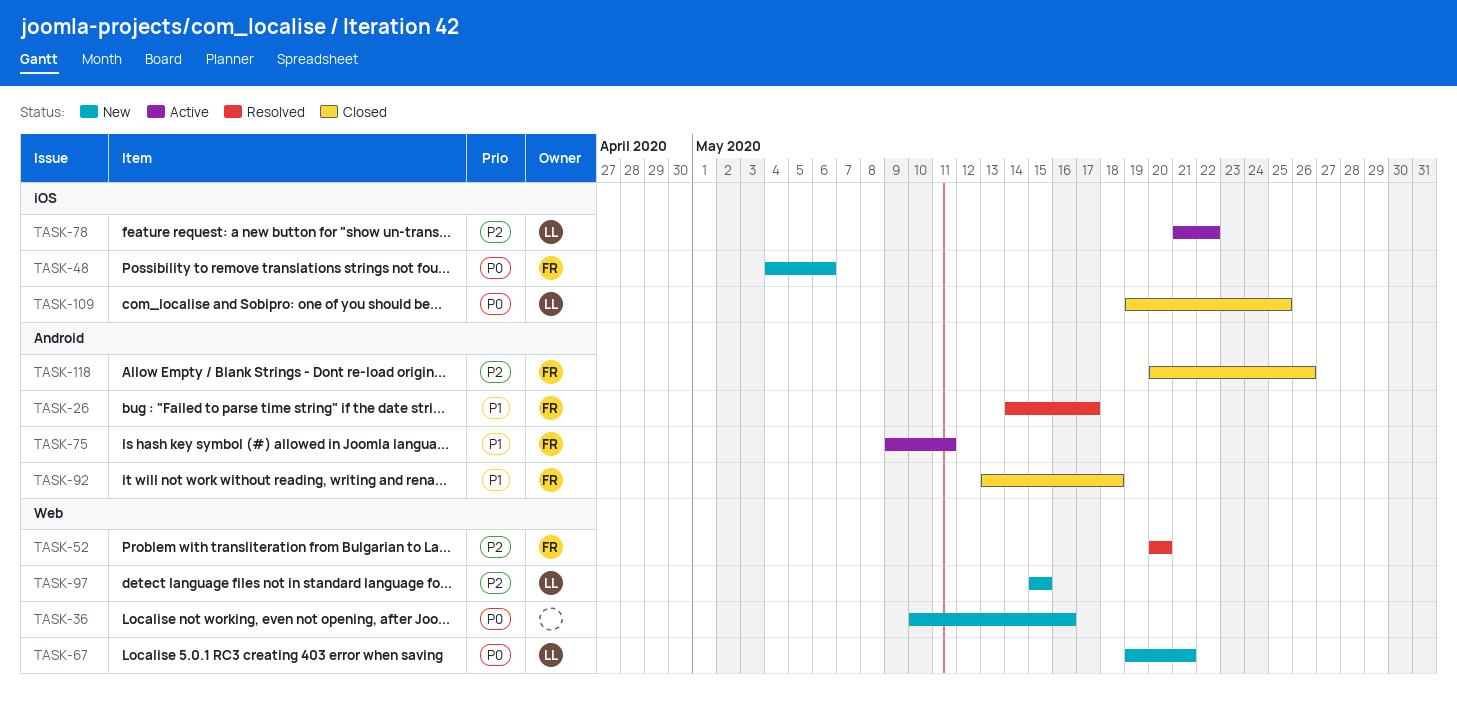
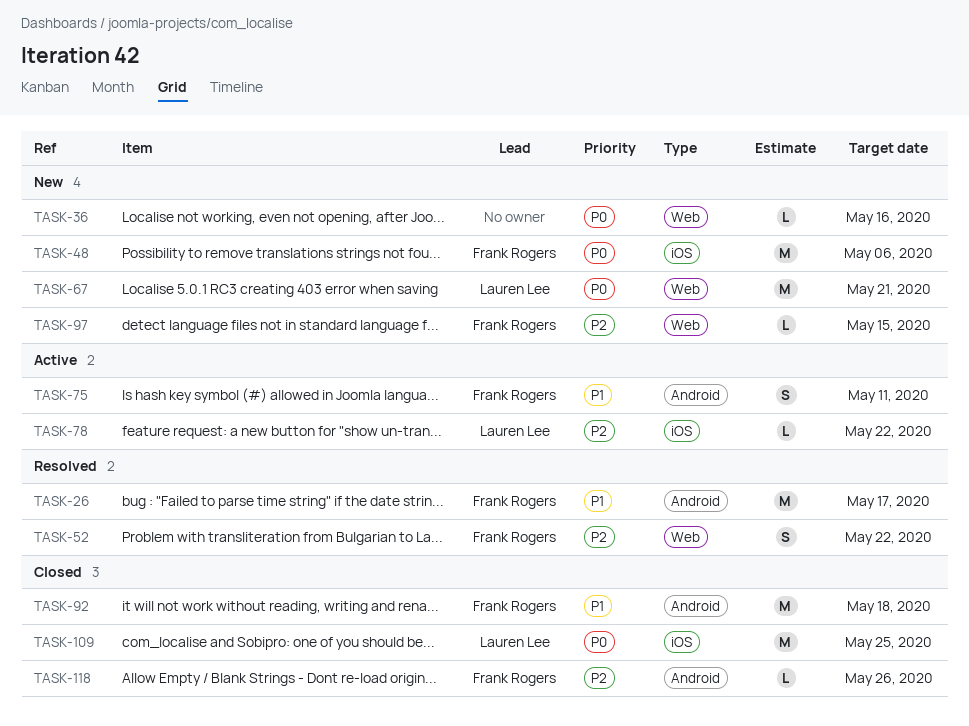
TASK-52, due: May 20 -> May 22
TASK-97, owner: Lauren Lee -> Frank Rogers

